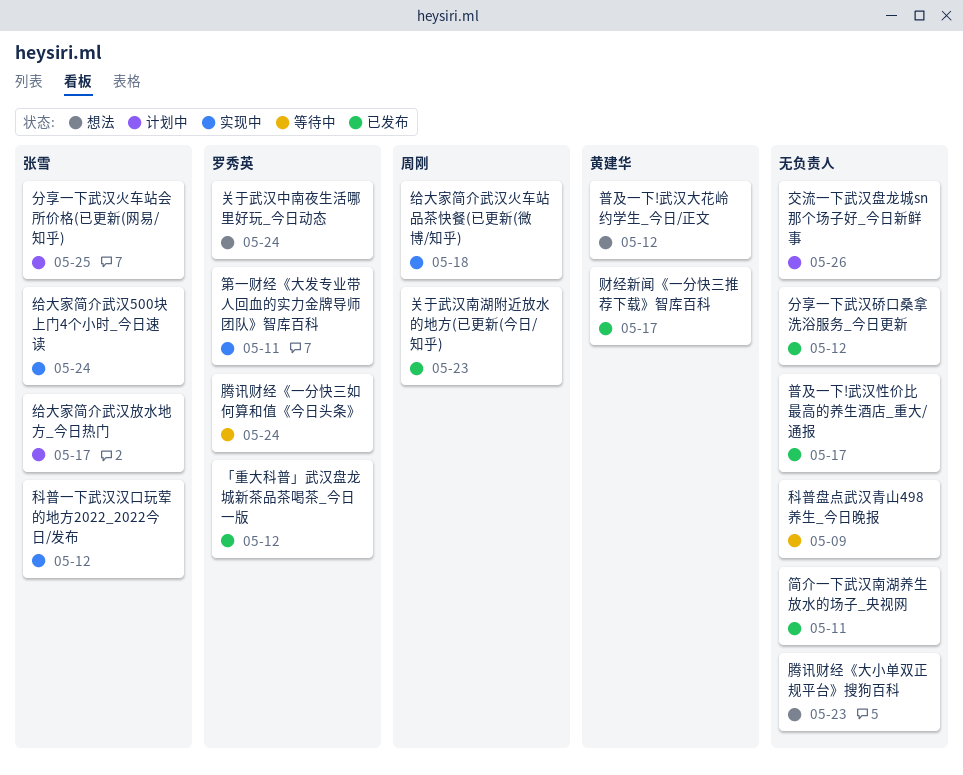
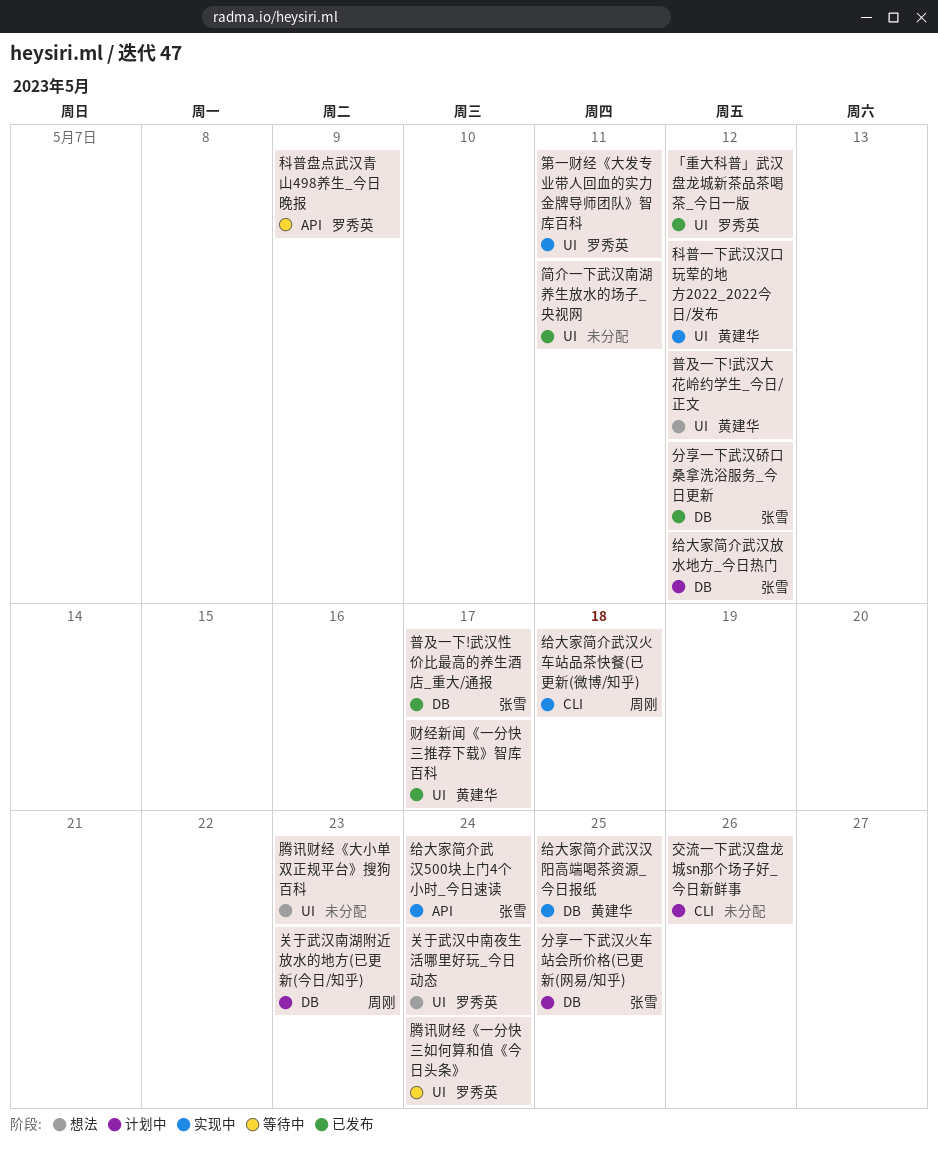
关于武汉南湖附近放水的地方(已更新(今日/知乎), status: 已发布 -> 计划中
分享一下武汉硚口桑拿洗浴服务_今日更新, owner: none -> 张雪
普及一下!武汉性价比最高的养生酒店_重大/通报, owner: none -> 张雪
科普一下武汉汉口玩荤的地方2022_2022今日/发布, owner: 张雪 -> 黄建华
科普盘点武汉青山498养生_今日晚报, owner: none -> 罗秀英
给大家简介武汉放水地方_今日热门, due: May 17 -> May 12
给大家简介武汉汉阳高端喝茶资源_今日报纸: none -> present

